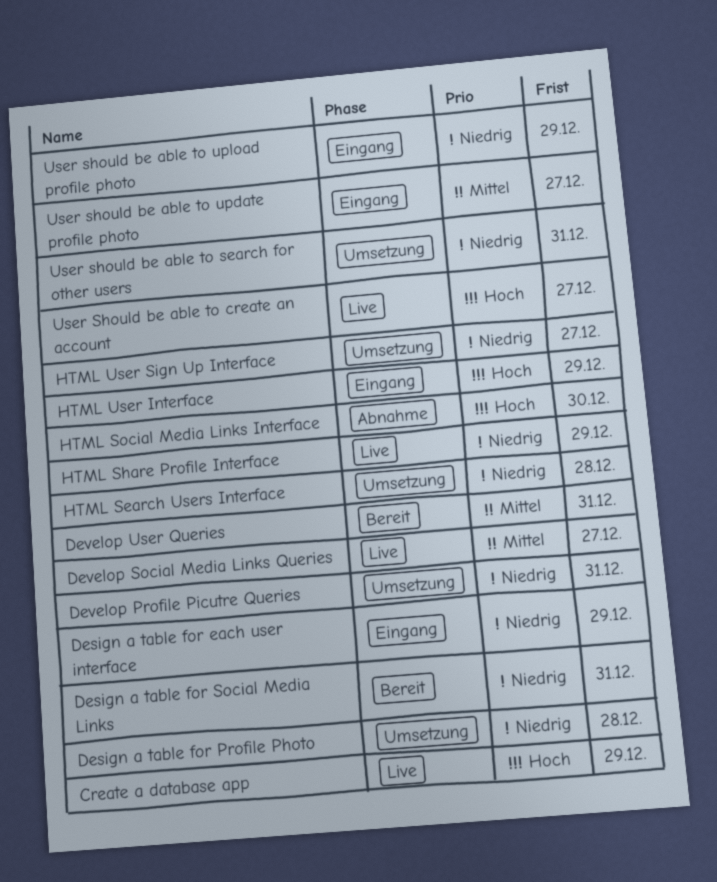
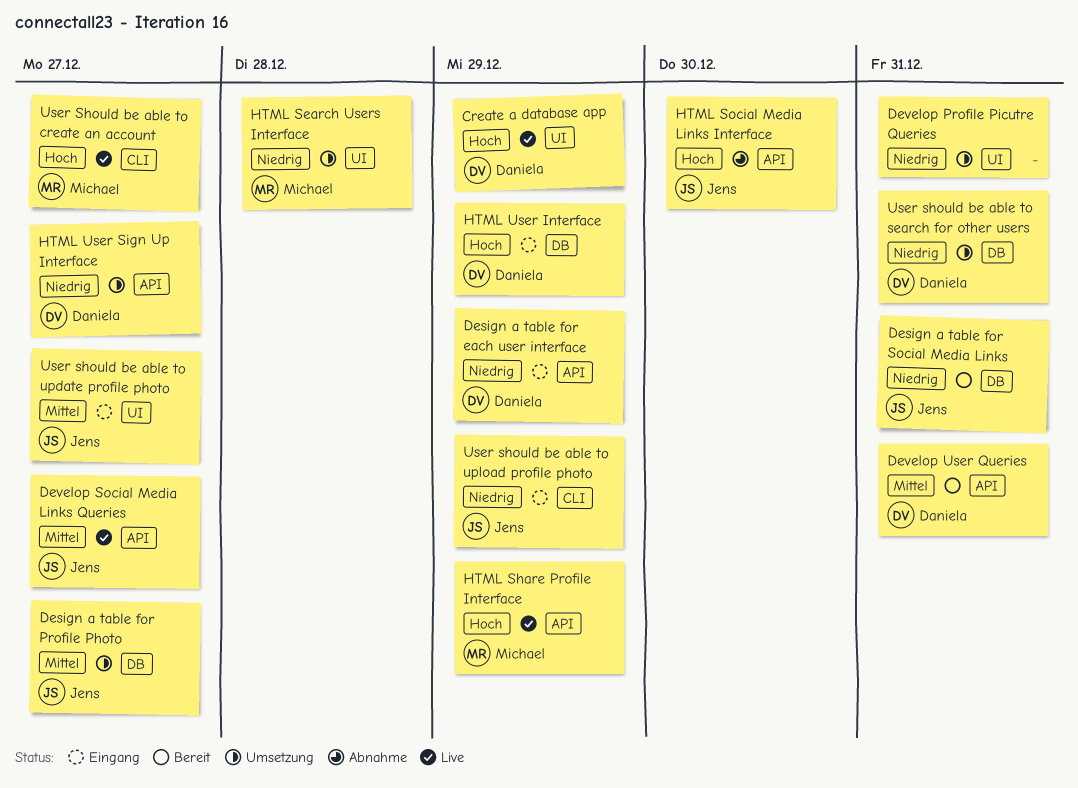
Design a table for Profile Photo, priority: Niedrig -> Mittel
Design a table for Profile Photo, due: Dec 28 -> Dec 27
HTML Share Profile Interface, priority: Niedrig -> Hoch

